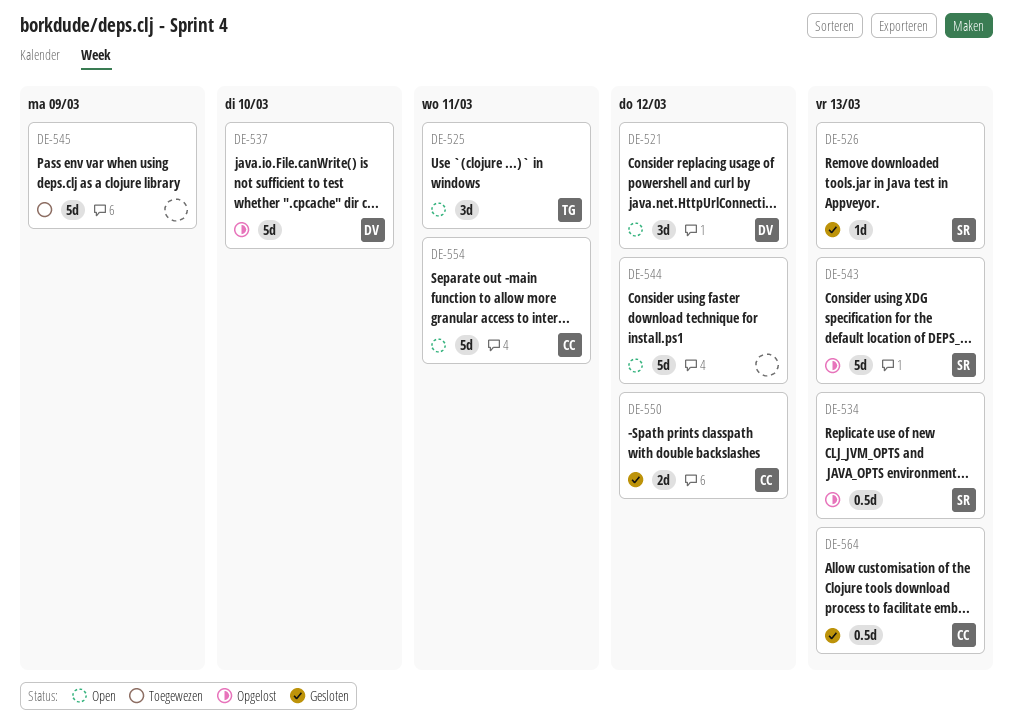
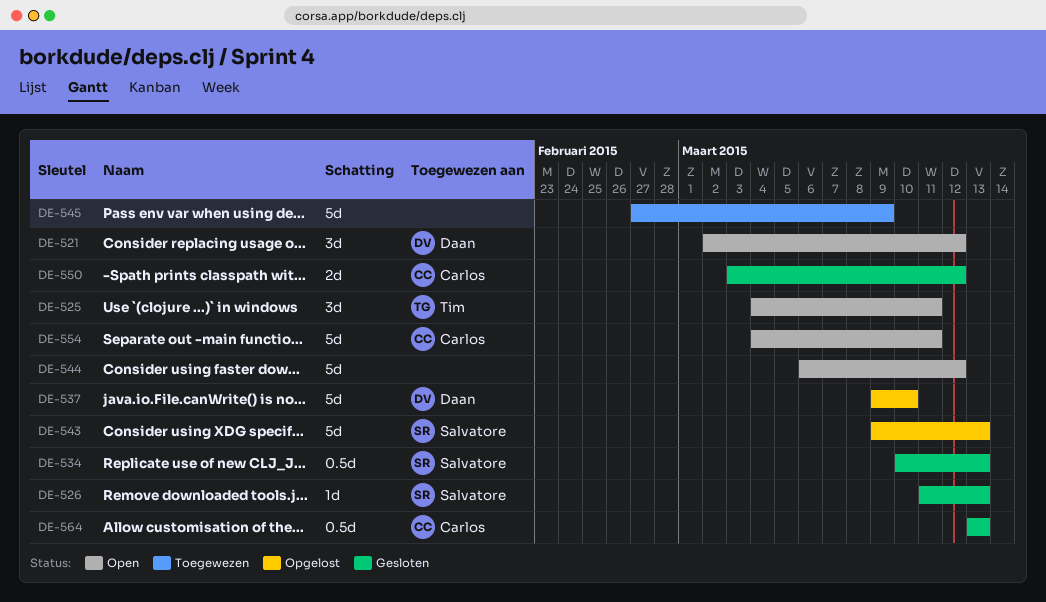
DE-534, status: Opgelost -> Gesloten

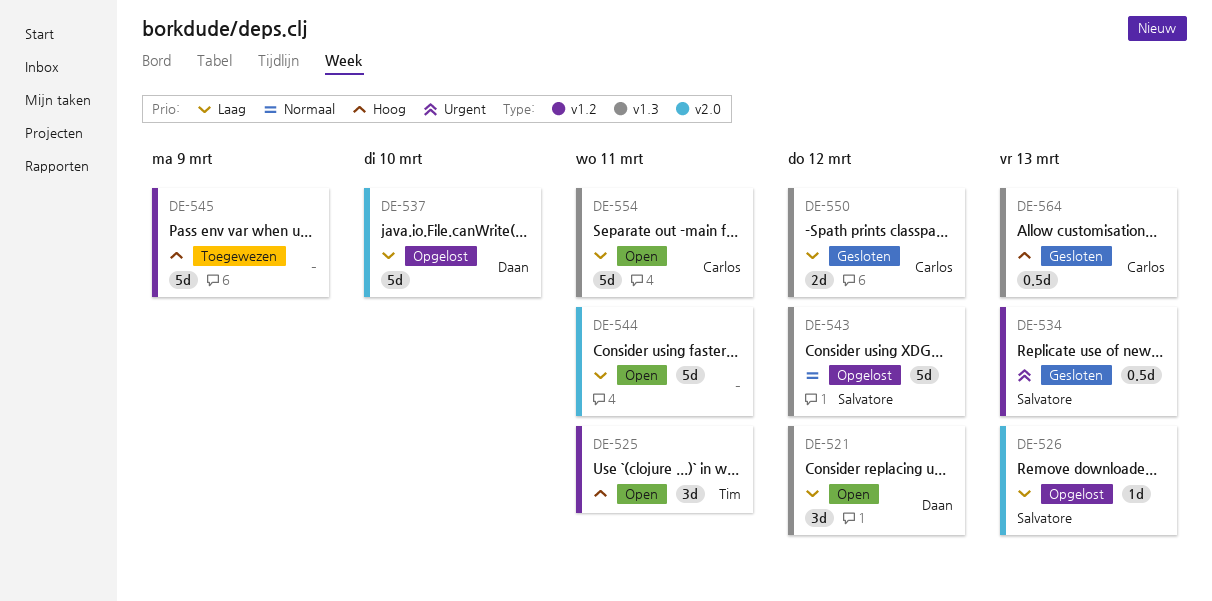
DE-526, status: Gesloten -> Opgelost
DE-543, due: Mar 13 -> Mar 12
DE-544, due: Mar 12 -> Mar 11

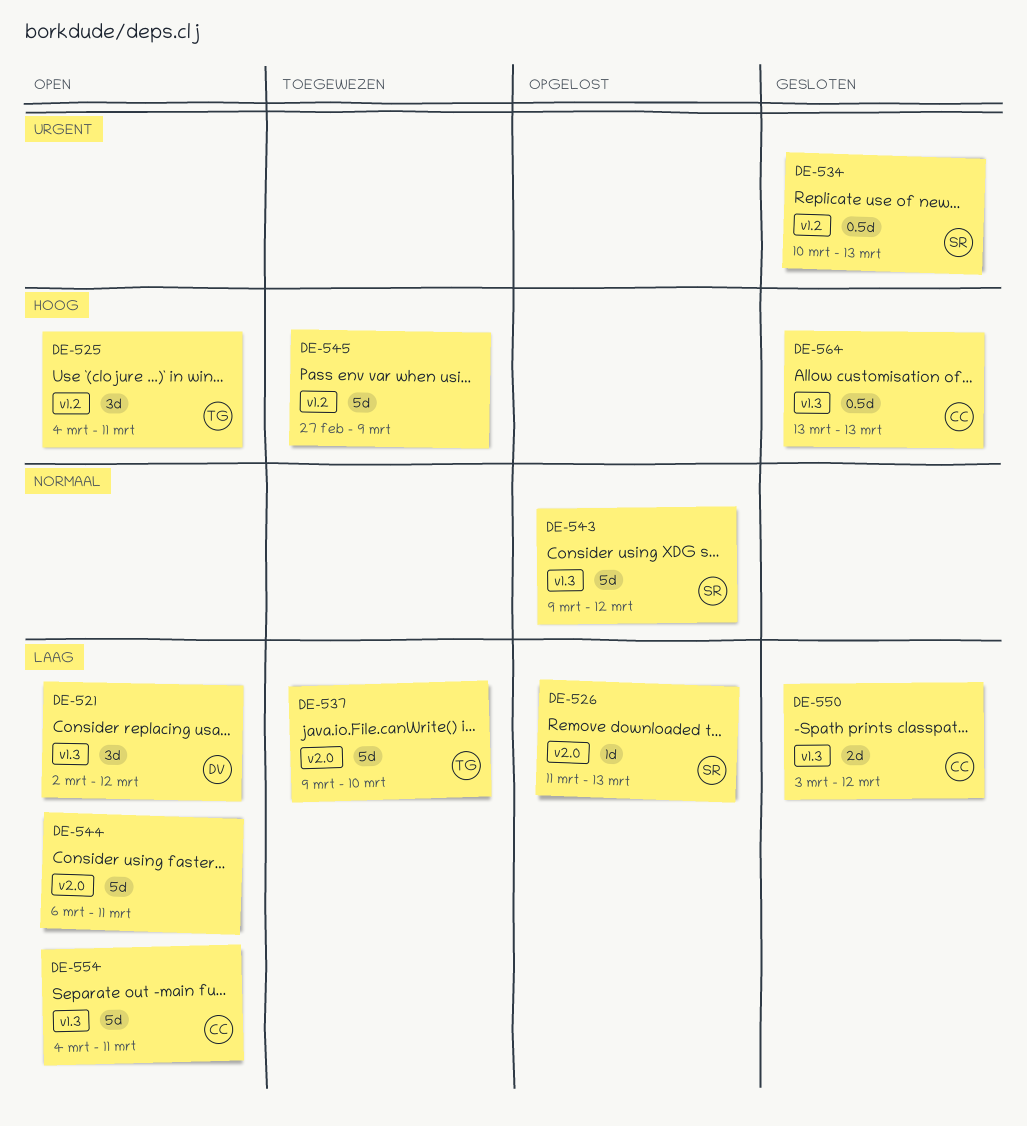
DE-537, status: Opgelost -> Toegewezen
DE-537, owner: Daan -> Tim

